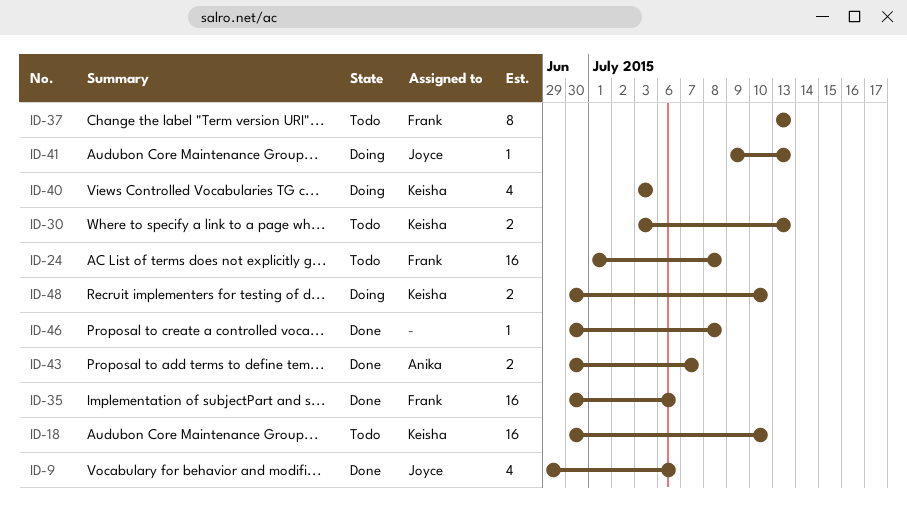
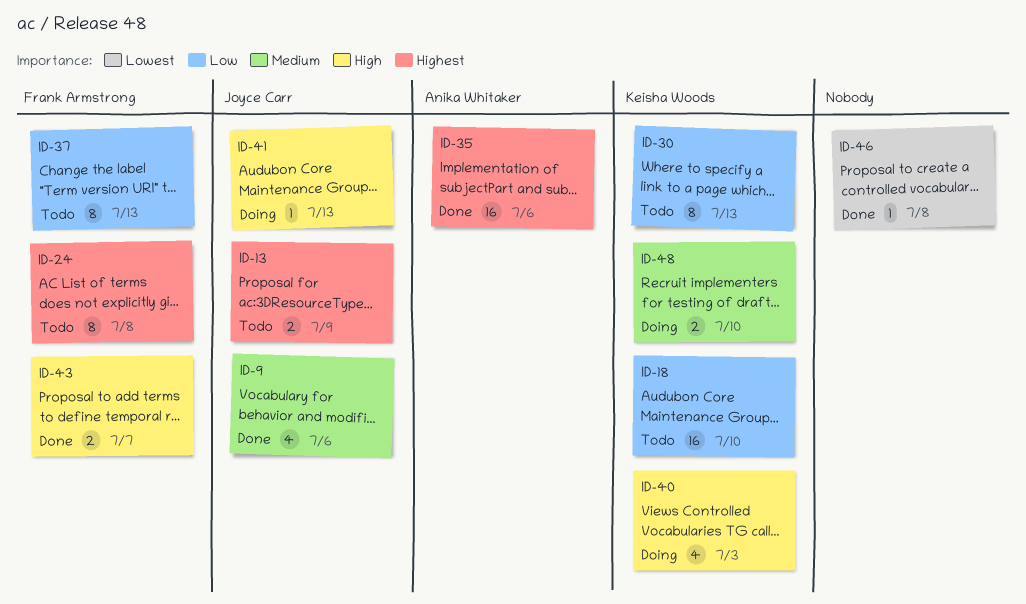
ID-13: none -> present
ID-24, estimate: 16 -> 8
ID-30, estimate: 2 -> 8
ID-35, owner: Frank Armstrong -> Anika Whitaker
ID-43, owner: Anika Whitaker -> Frank Armstrong

